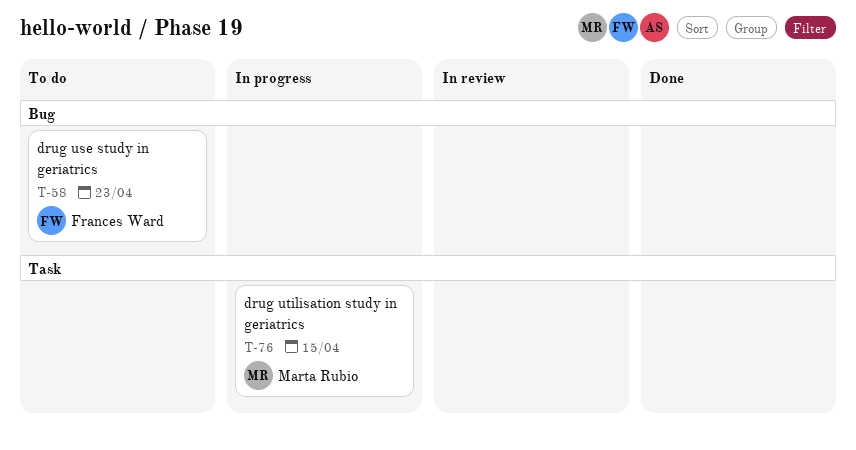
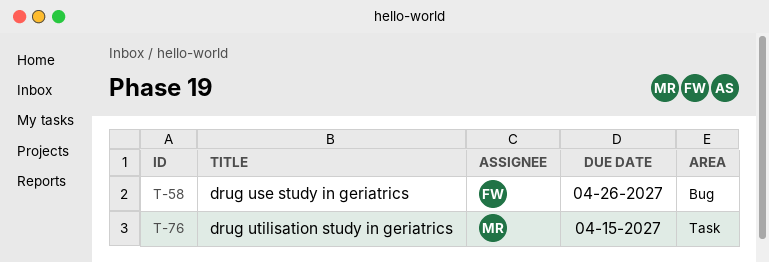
T-58, due: Apr 23 -> Apr 26

